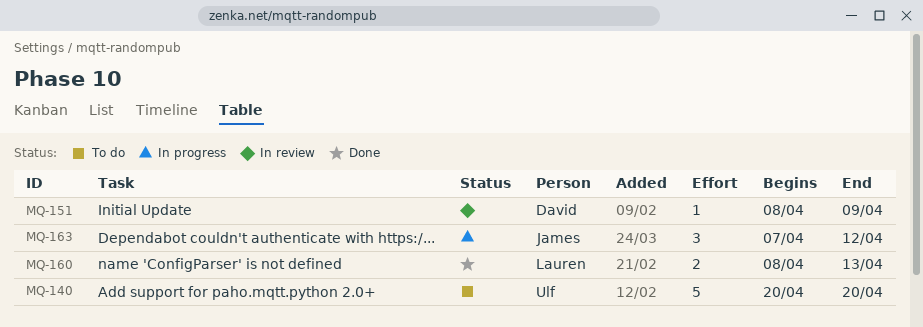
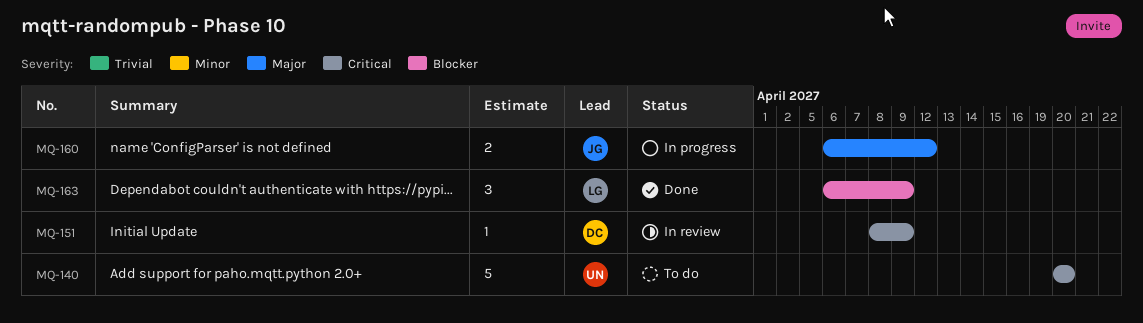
MQ-160, status: Done -> In progress
MQ-160, owner: Lauren -> James
MQ-160, start: Apr 8 -> Apr 6
MQ-160, due: Apr 13 -> Apr 12
MQ-163, status: In progress -> Done
MQ-163, owner: James -> Lauren
MQ-163, start: Apr 7 -> Apr 6
MQ-163, due: Apr 12 -> Apr 9

